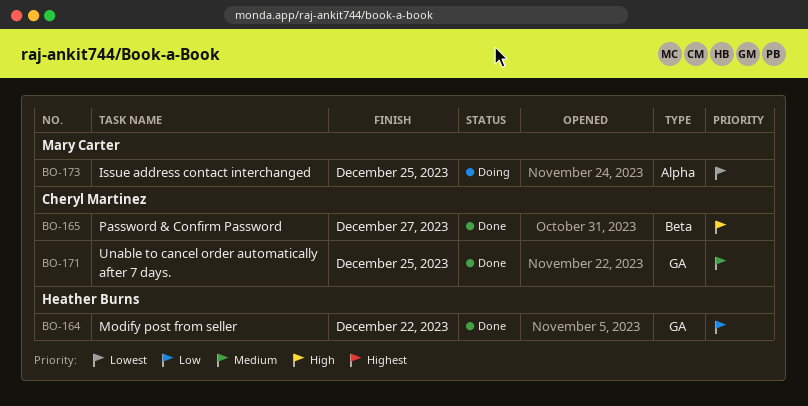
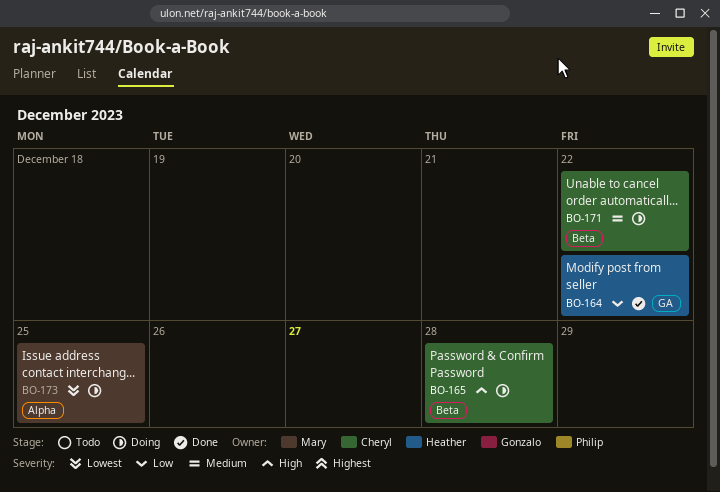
BO-165, status: Done -> Doing
BO-165, due: Dec 27 -> Dec 28
BO-171, status: Done -> Doing
BO-171, label: GA -> Beta
BO-171, due: Dec 25 -> Dec 22

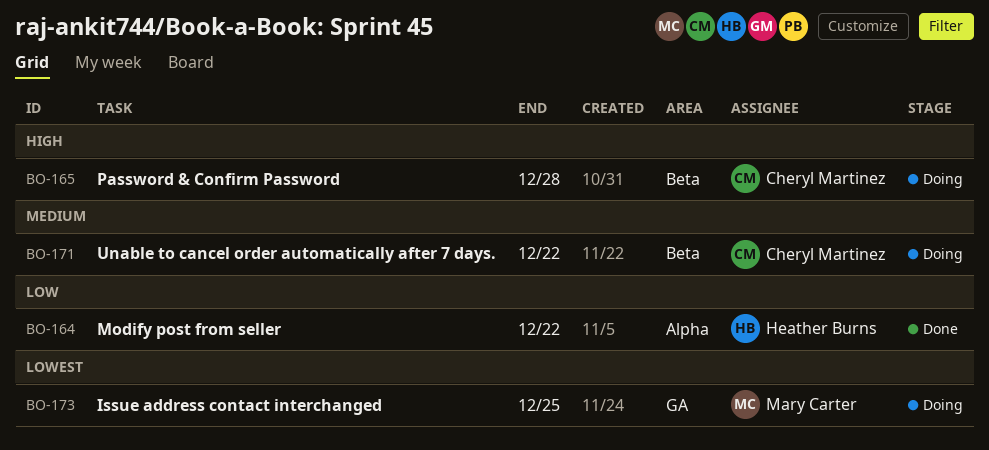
BO-164, label: GA -> Alpha
BO-173, label: Alpha -> GA

